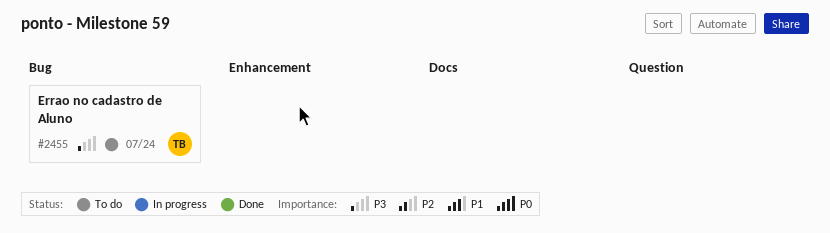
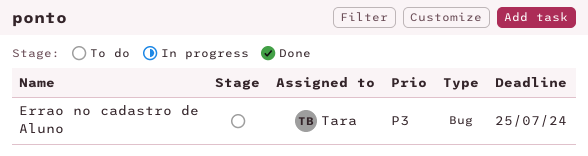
Errao no cadastro de Aluno, due: Jul 24 -> Jul 25

